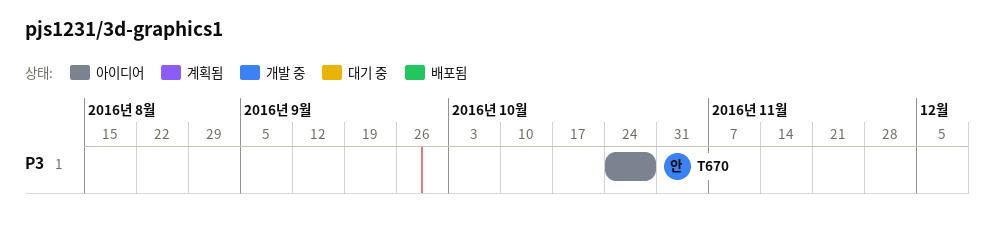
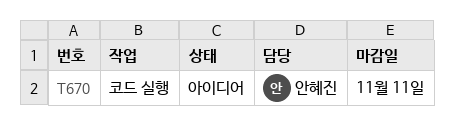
T670, due: Oct 28 -> Nov 11

